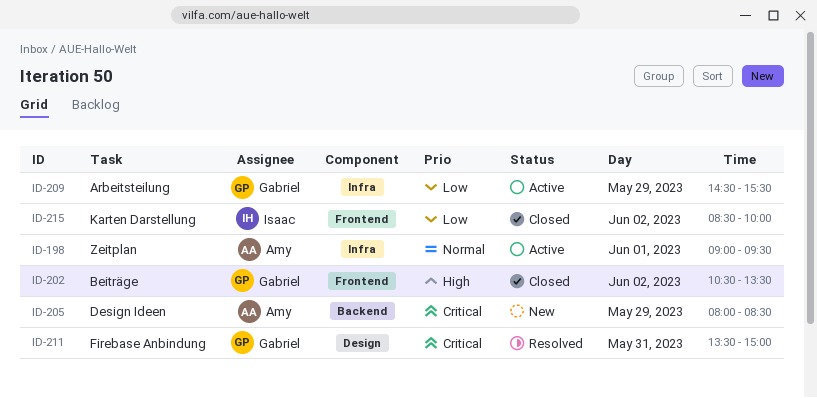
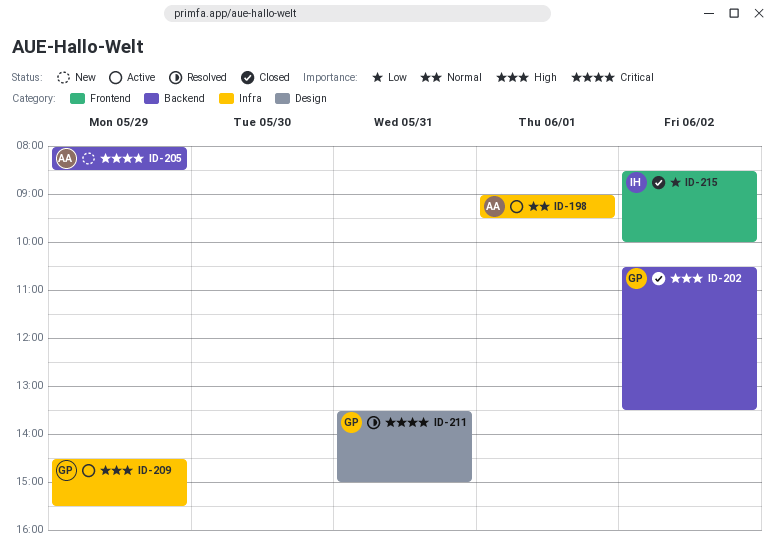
ID-202, label: Frontend -> Backend
ID-209, priority: Low -> High

